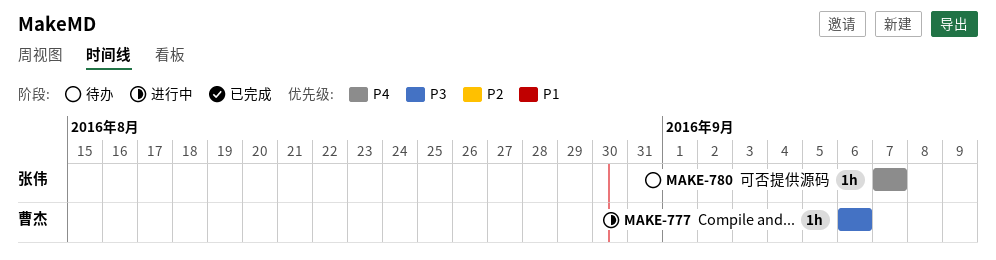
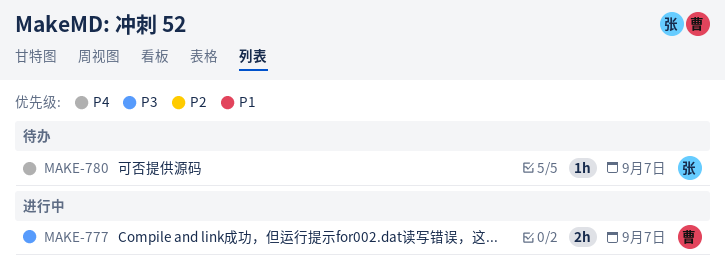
MAKE-777, estimate: 1h -> 2h
MAKE-777, due: Sep 6 -> Sep 7

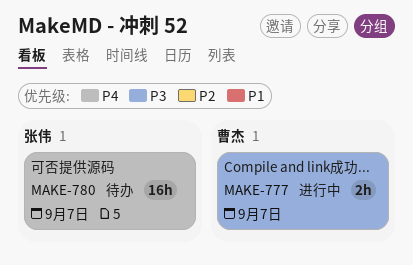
MAKE-780, estimate: 1h -> 16h

